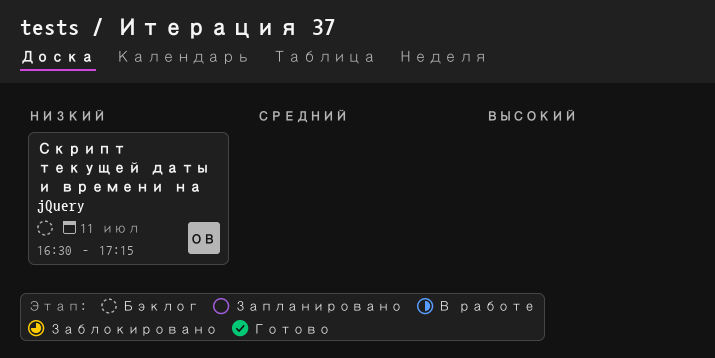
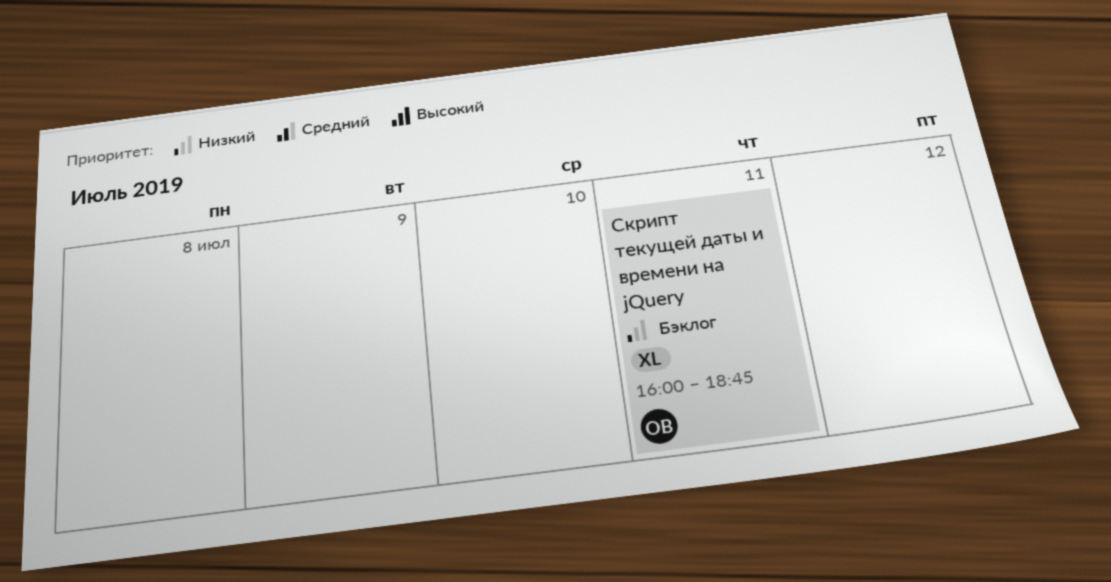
Скрипт текущей даты и времени на jQuery, begins: 16:30 -> 16:00
Скрипт текущей даты и времени на jQuery, ends: 17:15 -> 18:45

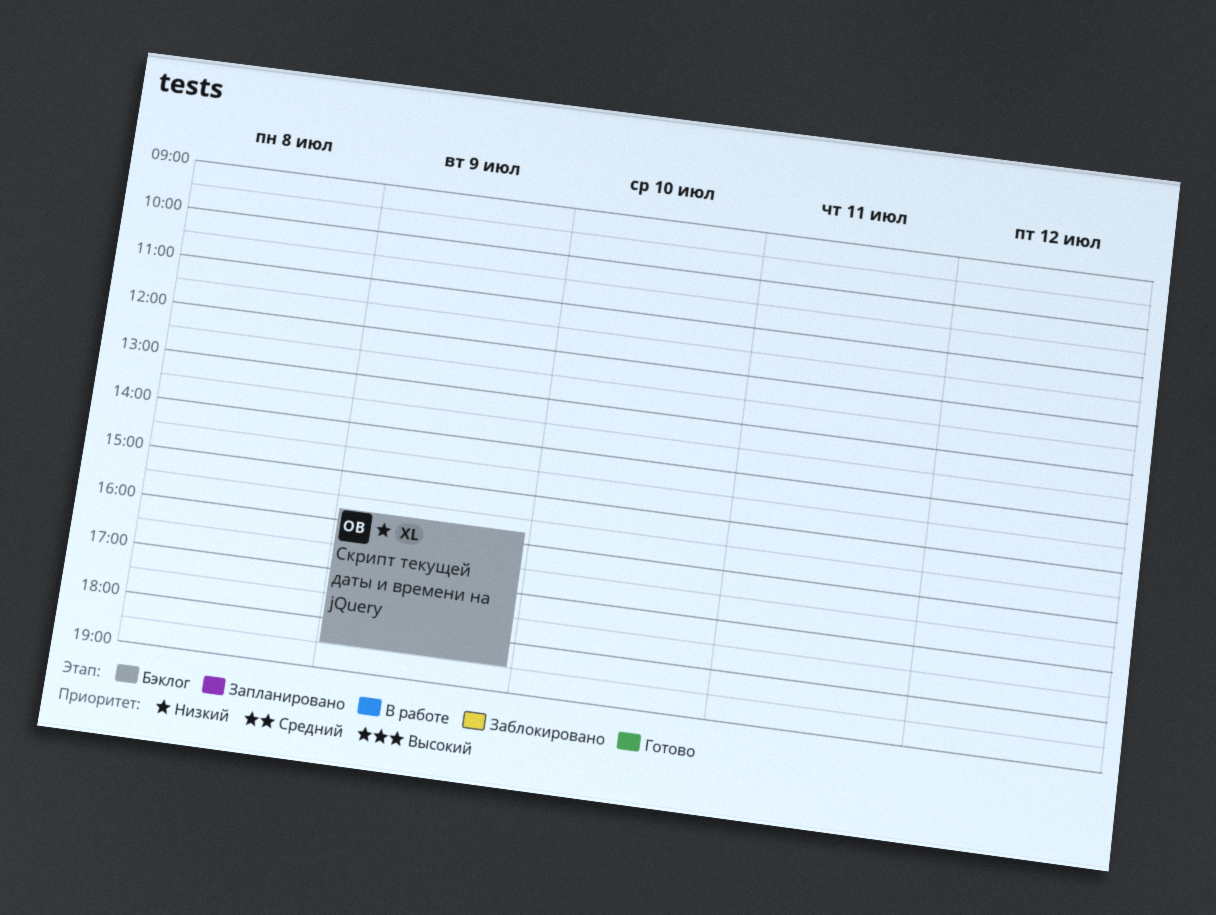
Скрипт текущей даты и времени на jQuery, day: Jul 11 -> Jul 9
Скрипт текущей даты и времени на jQuery, begins: 16:00 -> 15:45
Скрипт текущей даты и времени на jQuery, ends: 18:45 -> 18:30

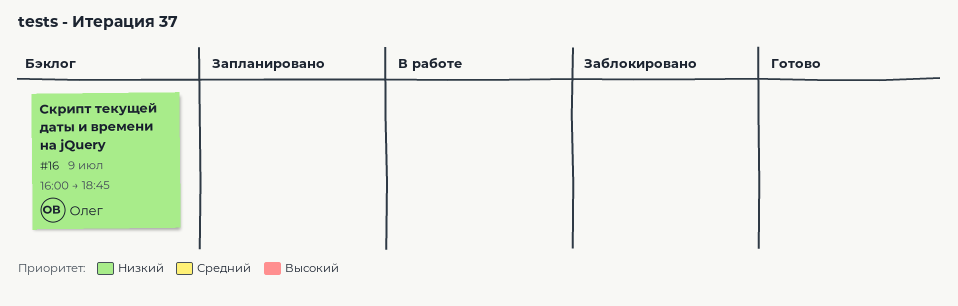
Скрипт текущей даты и времени на jQuery, begins: 15:45 -> 16:00
Скрипт текущей даты и времени на jQuery, ends: 18:30 -> 18:45

